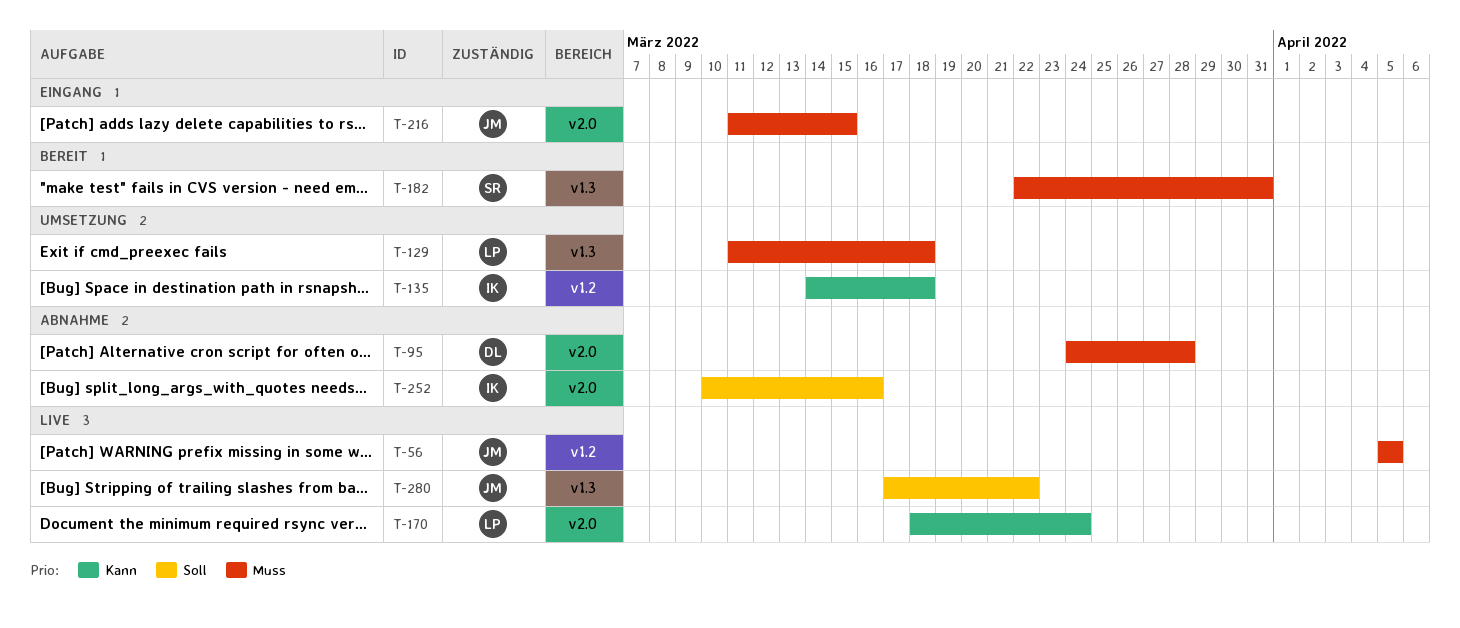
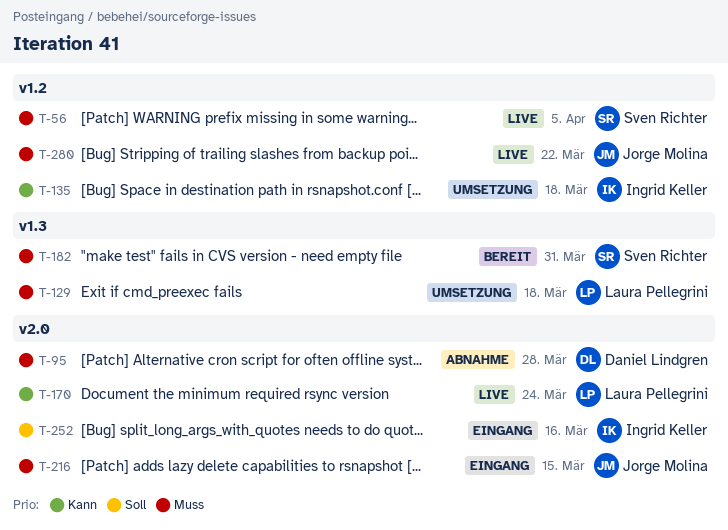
T-56, owner: Jorge Molina -> Sven Richter
T-252, status: Abnahme -> Eingang
T-280, priority: Soll -> Muss
T-280, label: v1.3 -> v1.2

